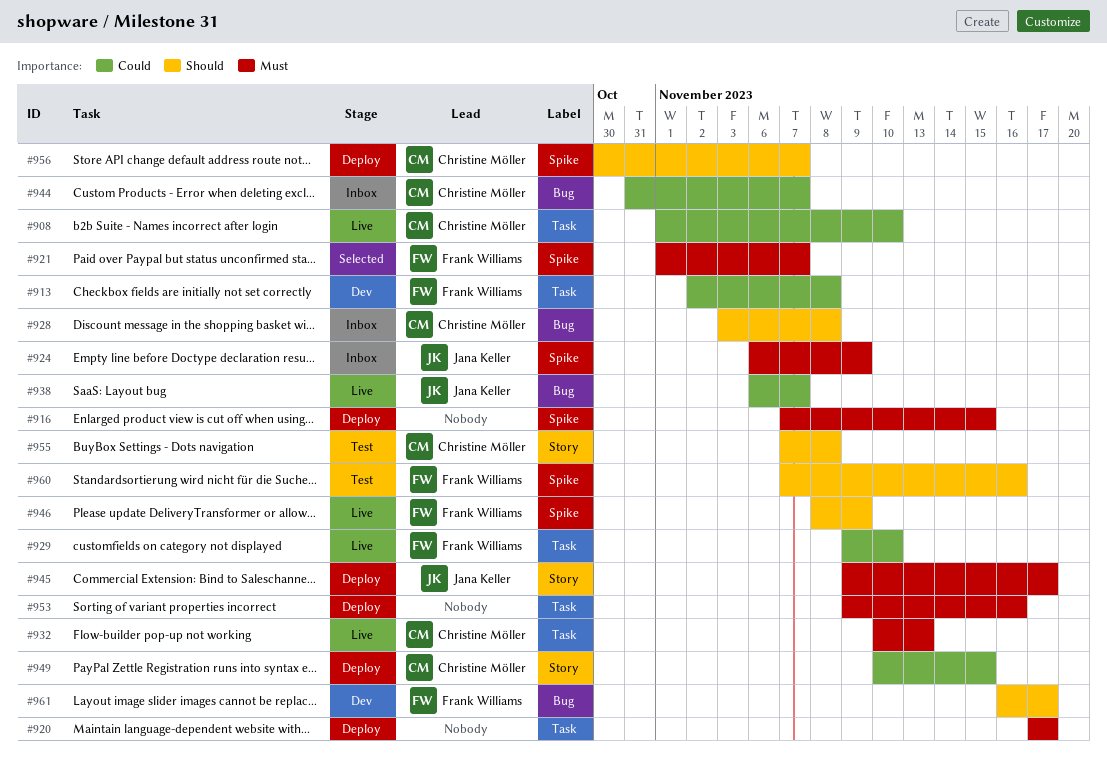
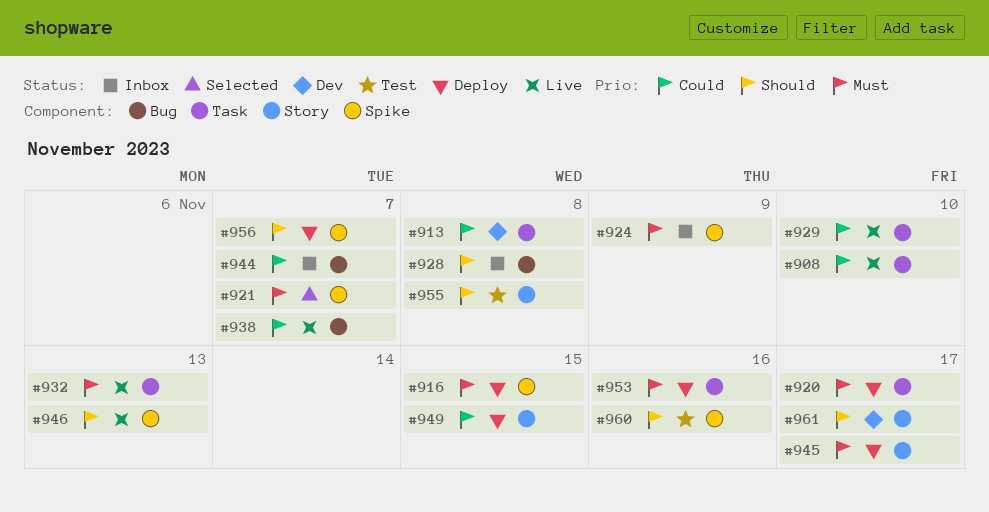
#946, due: Nov 9 -> Nov 13
#961, label: Bug -> Story

